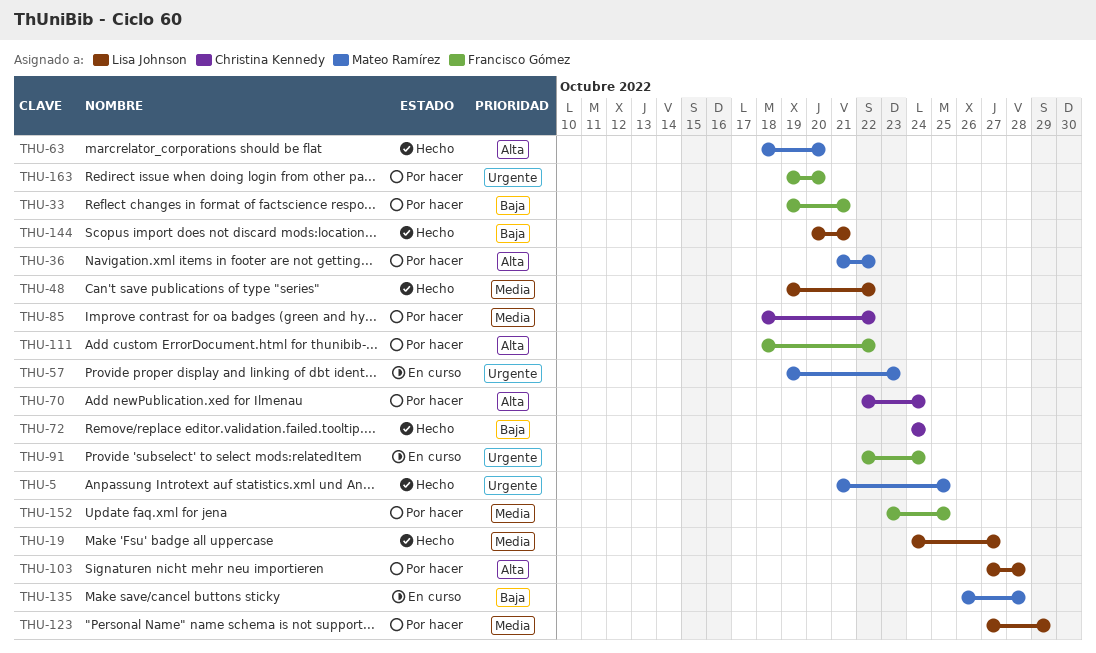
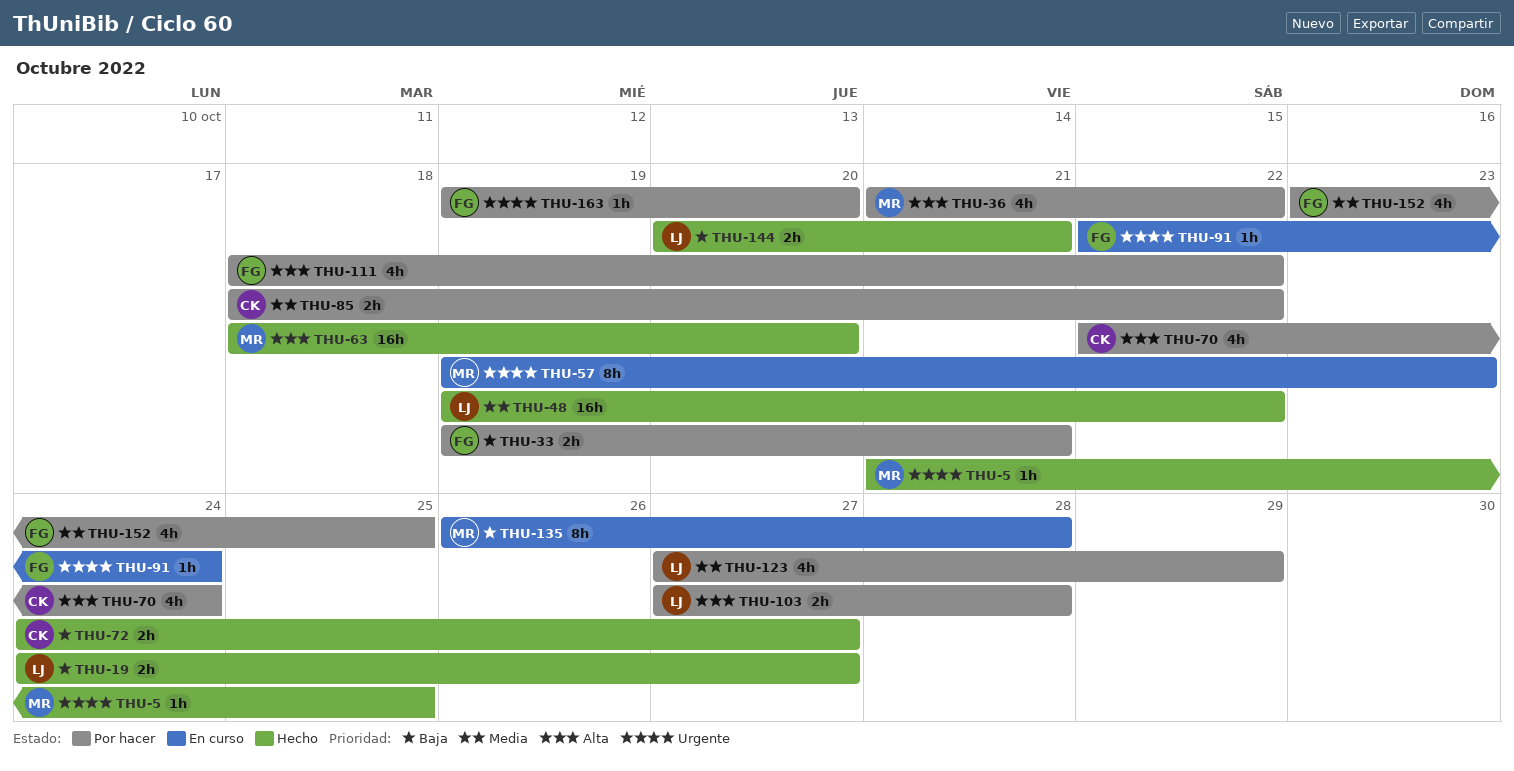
THU-19, priority: Media -> Baja
THU-72, due: Oct 24 -> Oct 27

